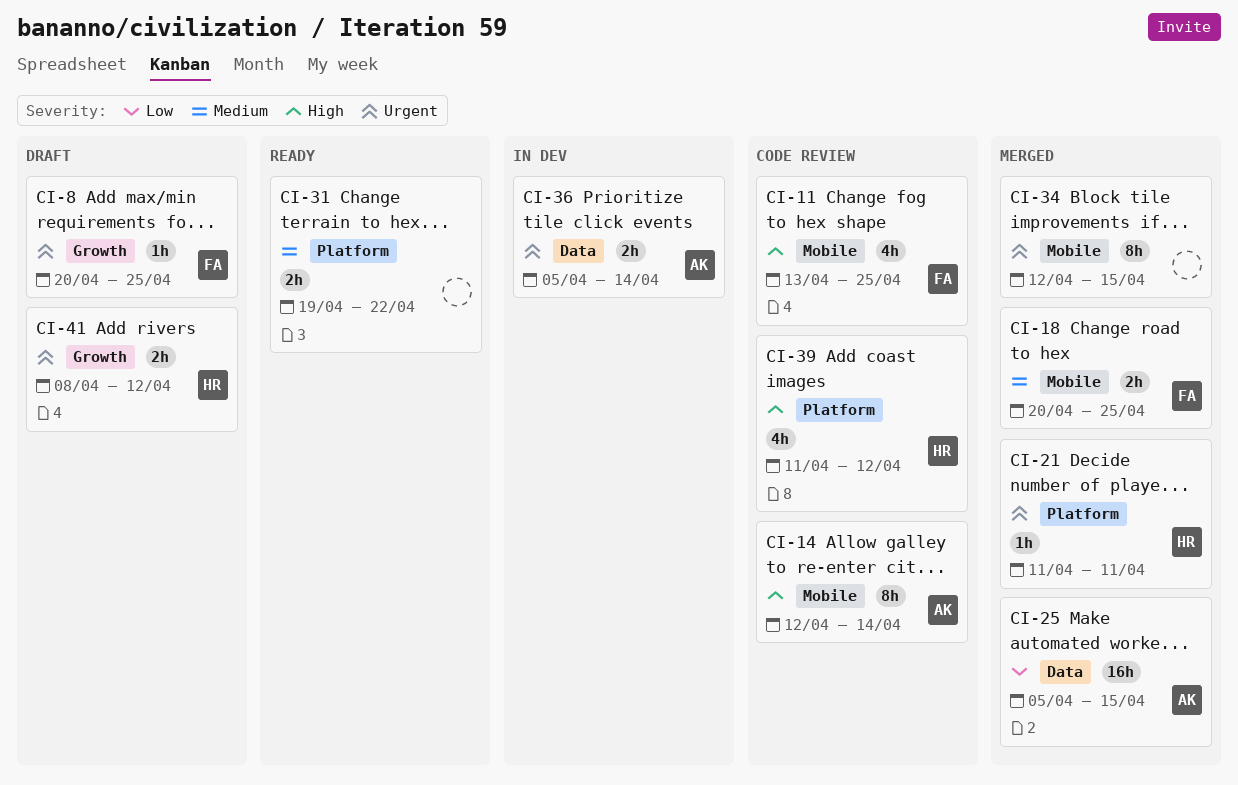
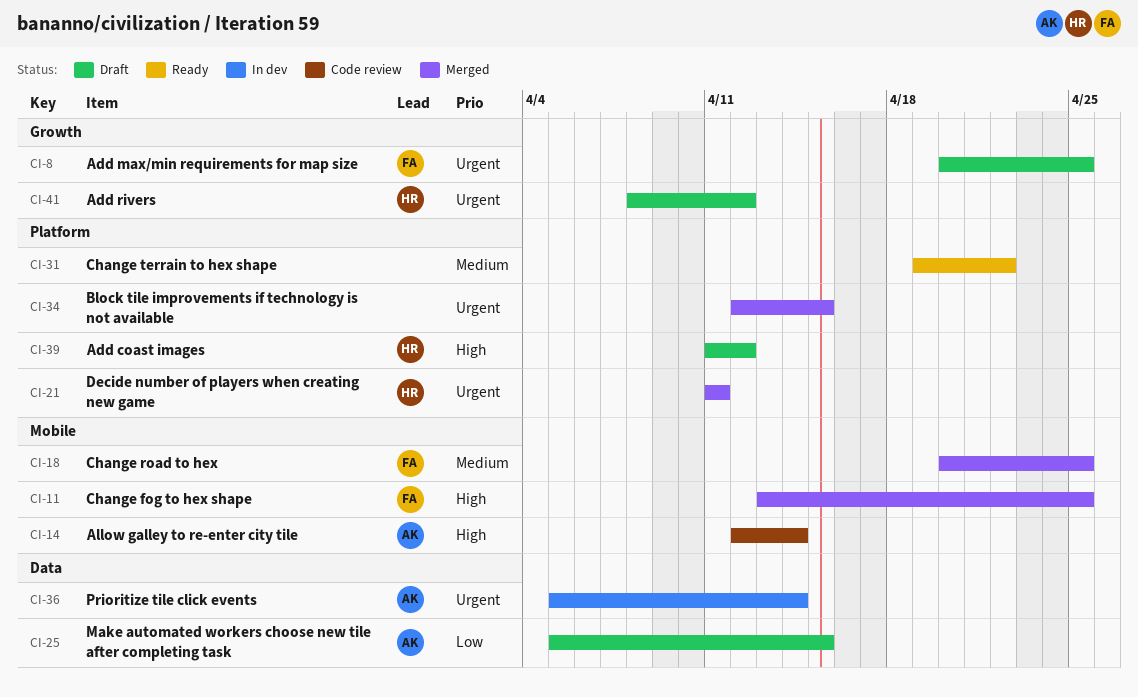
CI-11, status: Code review -> Merged
CI-25, status: Merged -> Draft
CI-34, label: Mobile -> Platform
CI-39, status: Code review -> Draft

